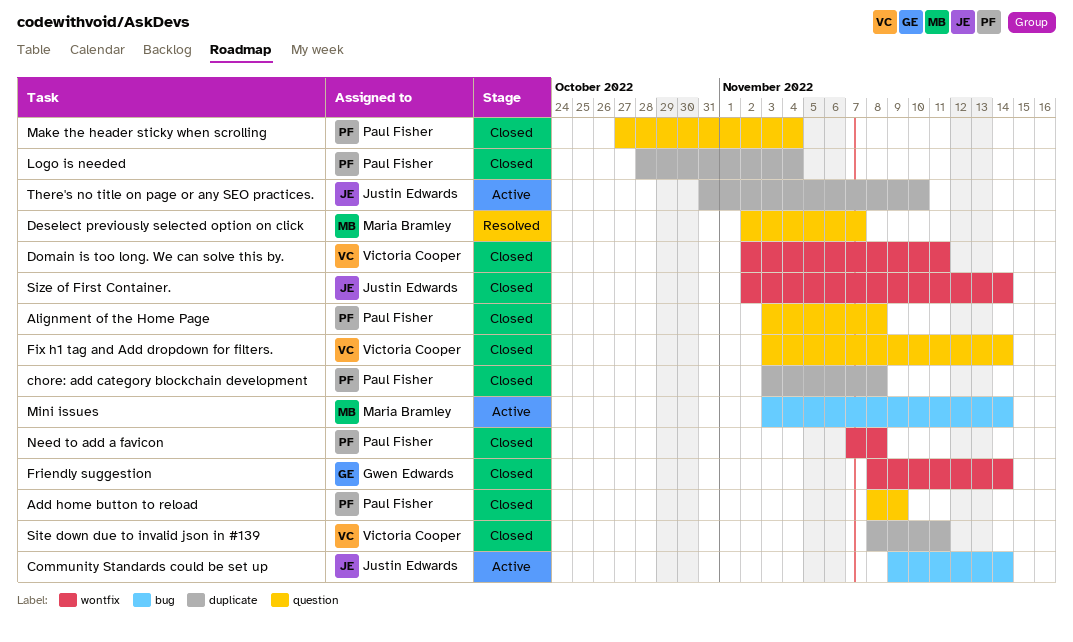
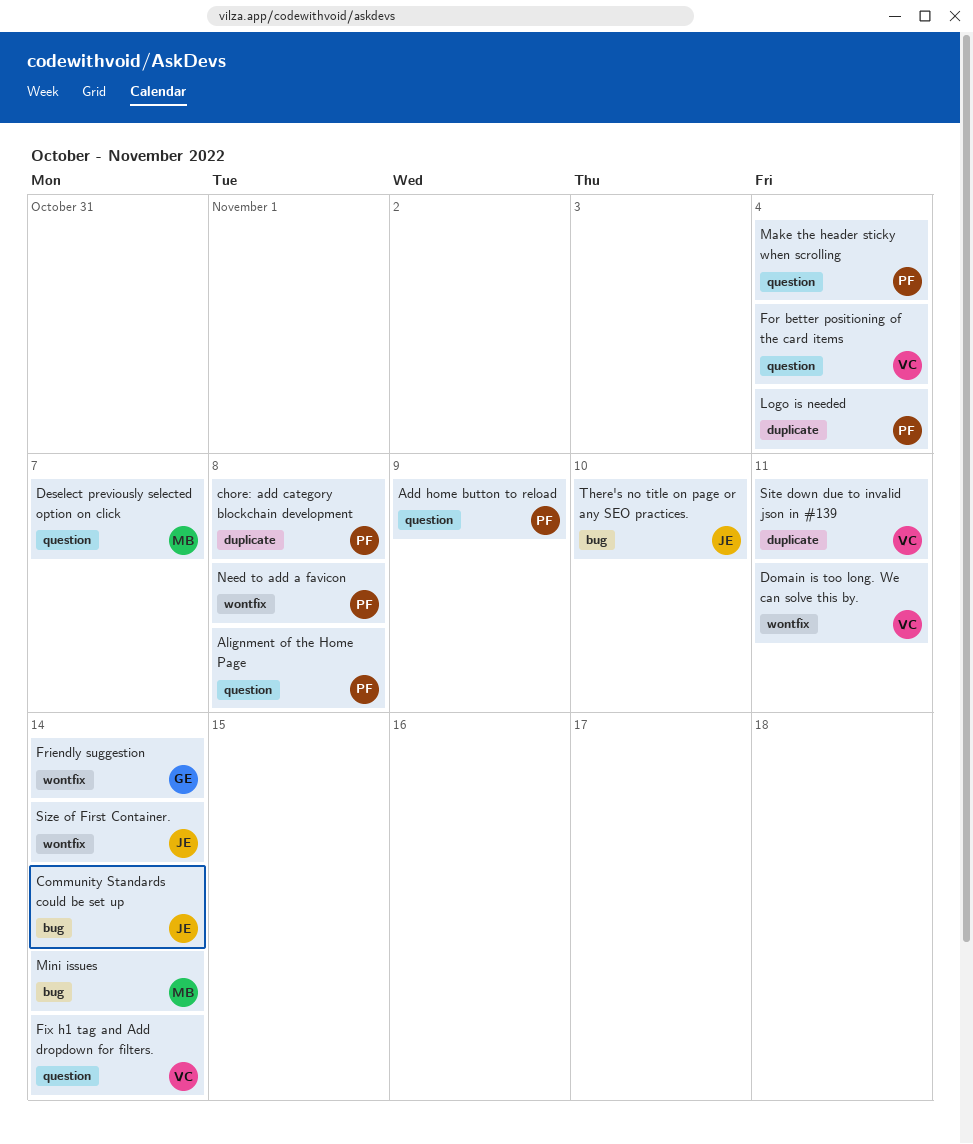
For better positioning of the card items: none -> present
There's no title on page or any SEO practices., label: duplicate -> bug

